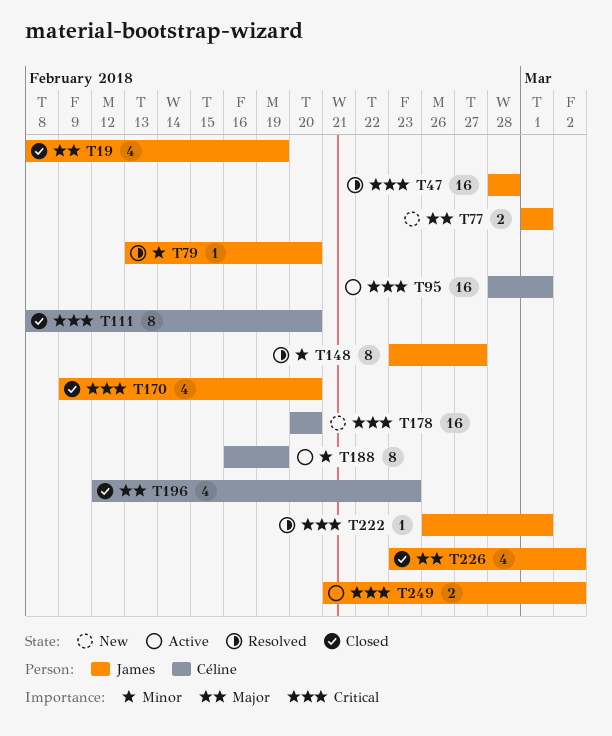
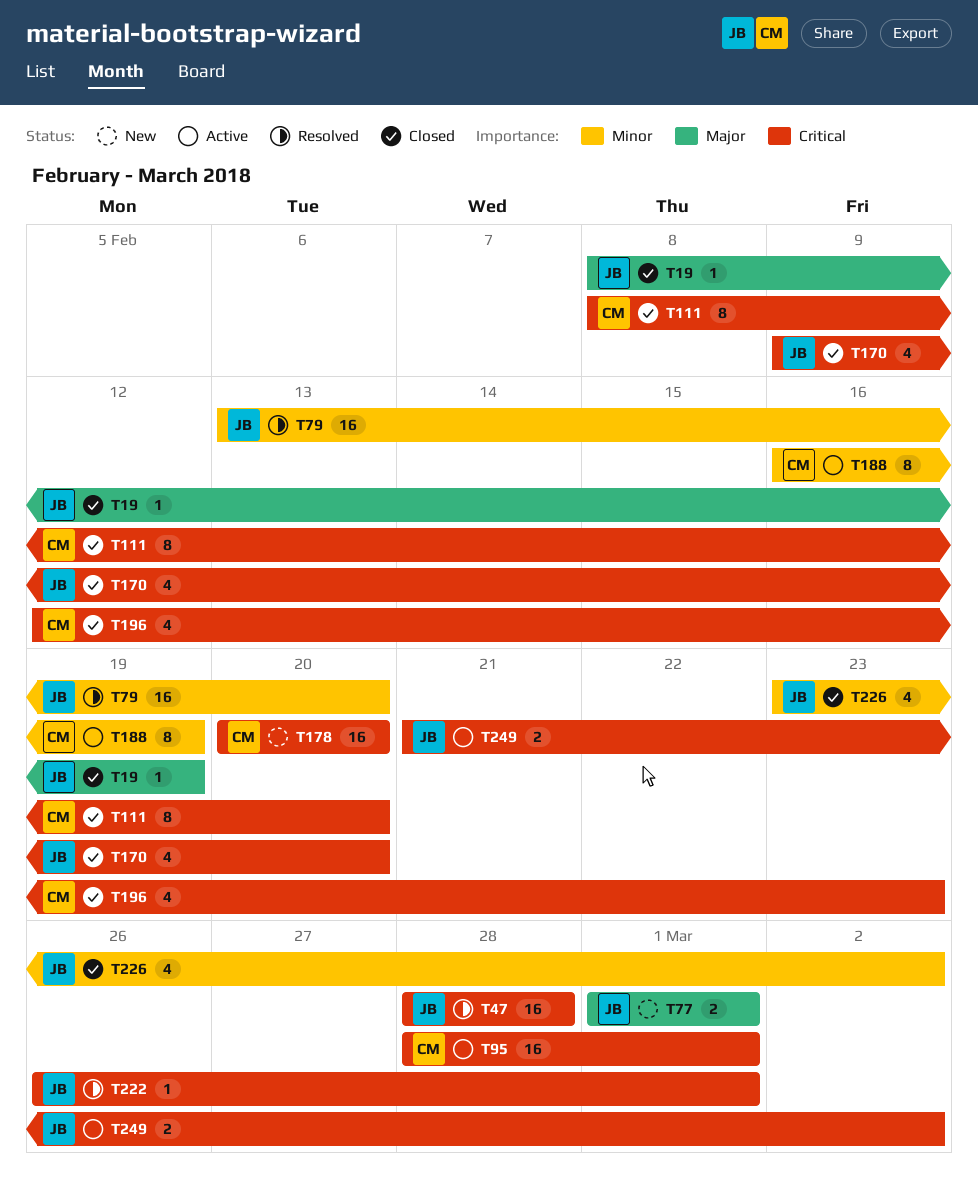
T19, estimate: 4 -> 1
T79, estimate: 1 -> 16
T148: present -> none
T196, priority: Major -> Critical
T226, priority: Major -> Minor

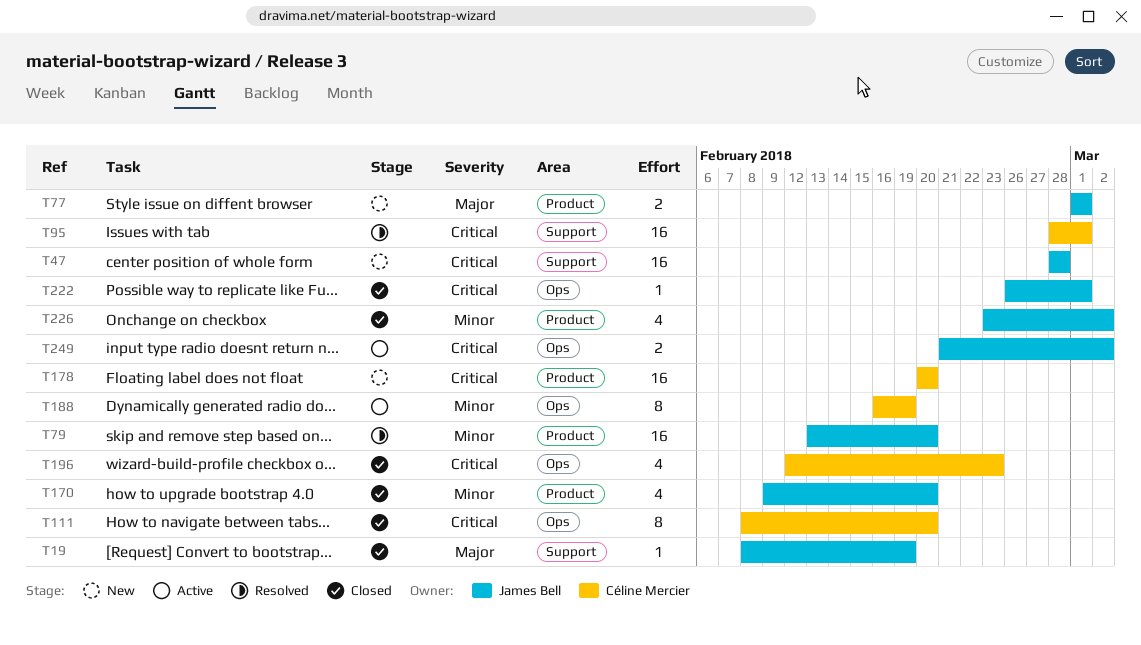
T47, status: Resolved -> New
T95, status: Active -> Resolved
T170, priority: Critical -> Minor
T222, status: Resolved -> Closed

